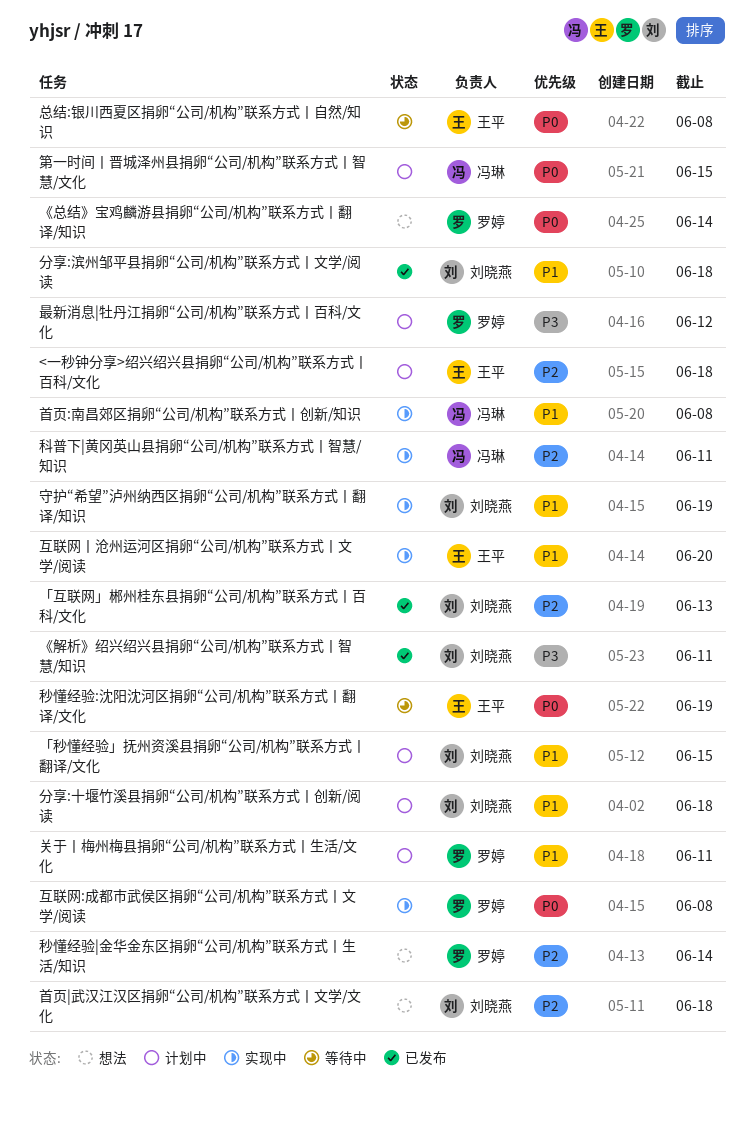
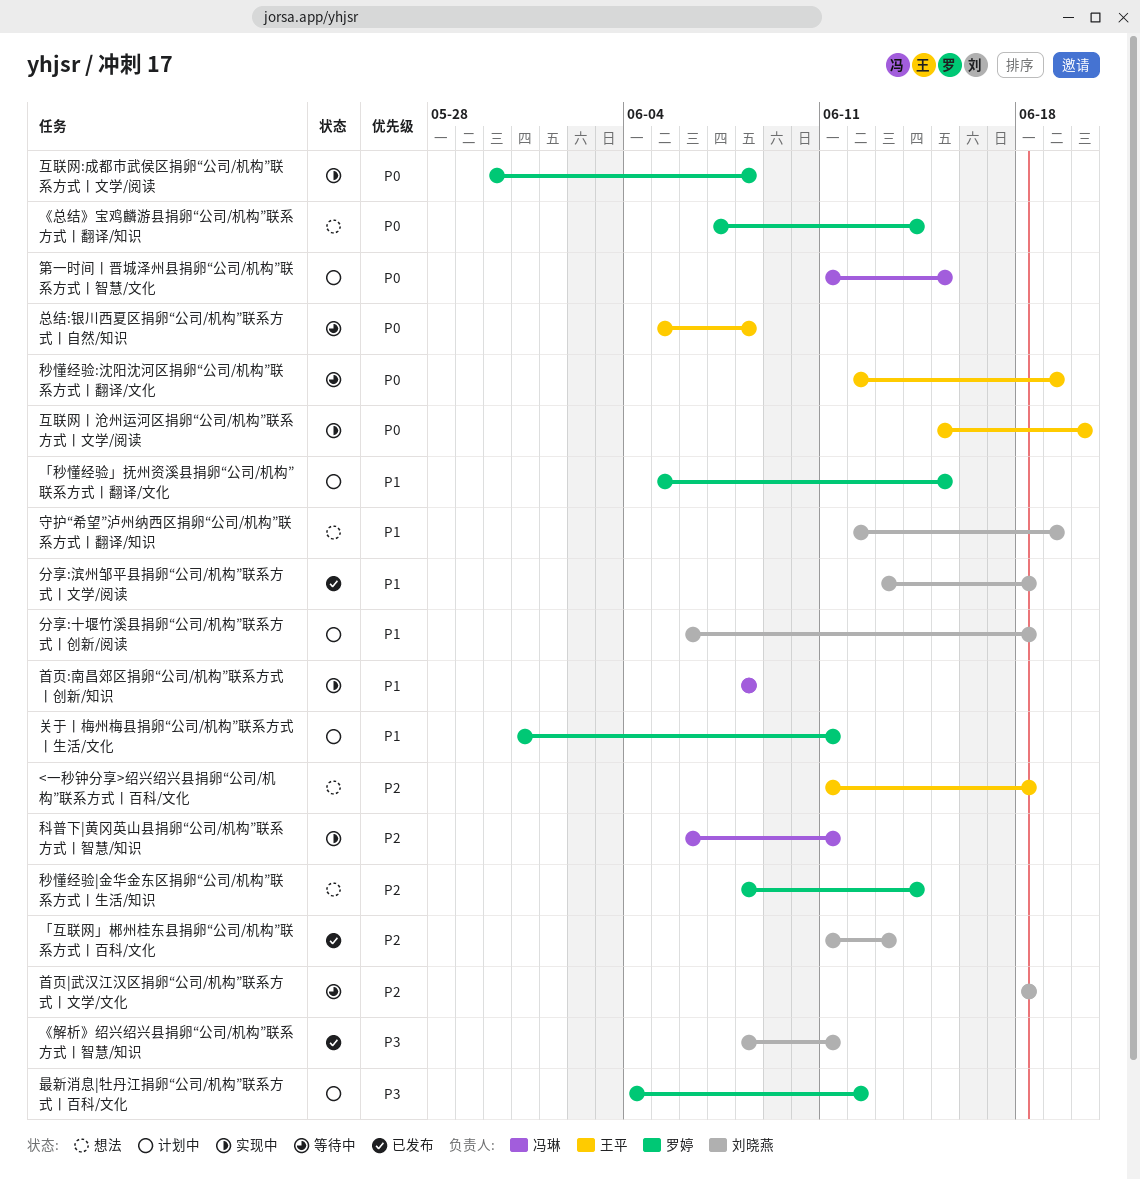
<一秒钟分享>绍兴绍兴县捐卵“公司/机构”联系方式丨百科/文化, status: 计划中 -> 想法
「秒懂经验」抚州资溪县捐卵“公司/机构”联系方式丨翻译/文化, owner: 刘晓燕 -> 罗婷
互联网丨沧州运河区捐卵“公司/机构”联系方式丨文学/阅读, priority: P1 -> P0
守护“希望”泸州纳西区捐卵“公司/机构”联系方式丨翻译/知识, status: 实现中 -> 想法
首页|武汉江汉区捐卵“公司/机构”联系方式丨文学/文化, status: 想法 -> 等待中

